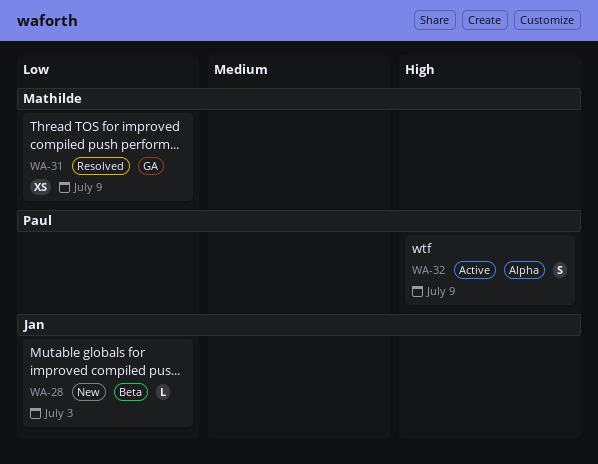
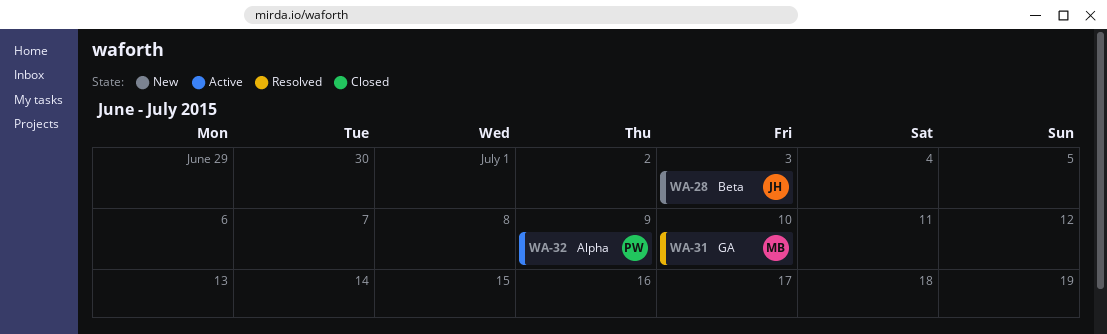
WA-31, due: Jul 9 -> Jul 10

